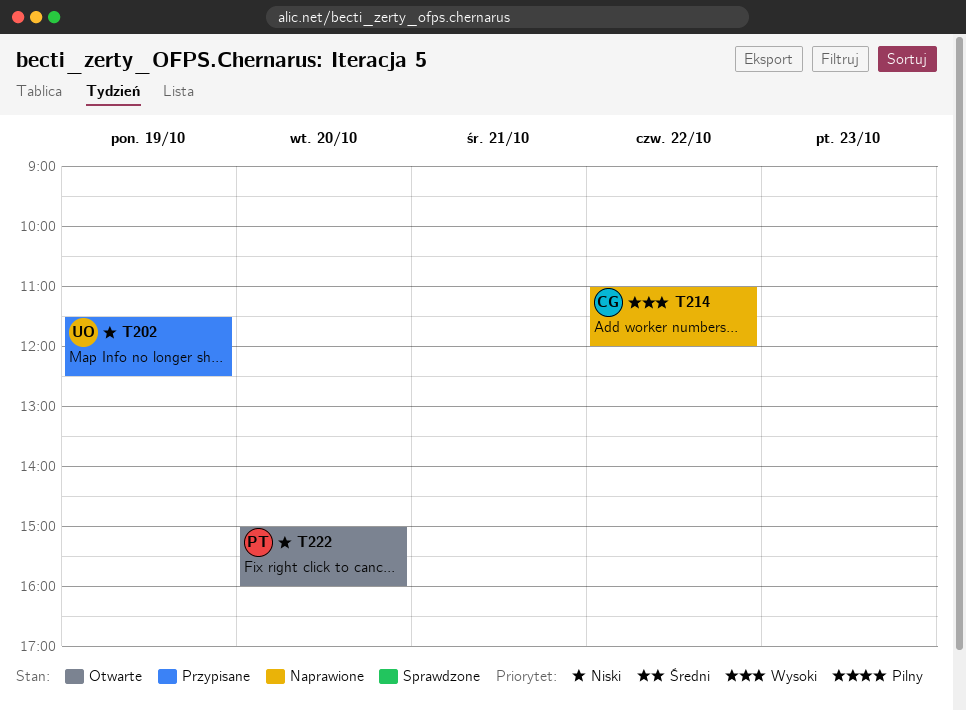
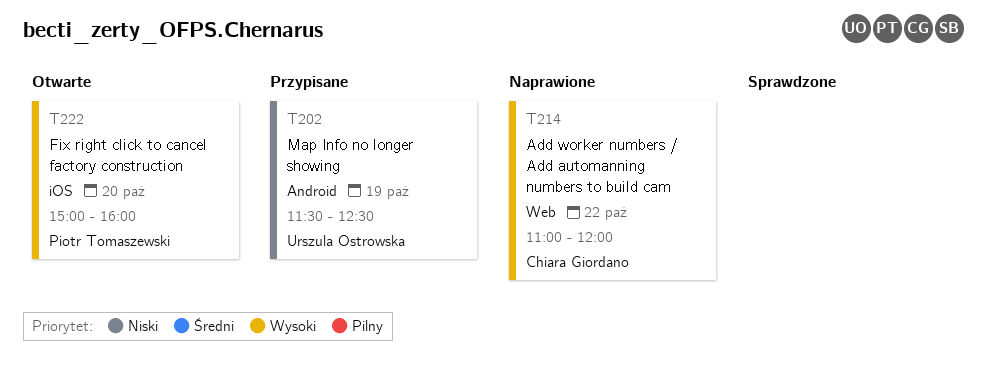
T222, priority: Niski -> Wysoki

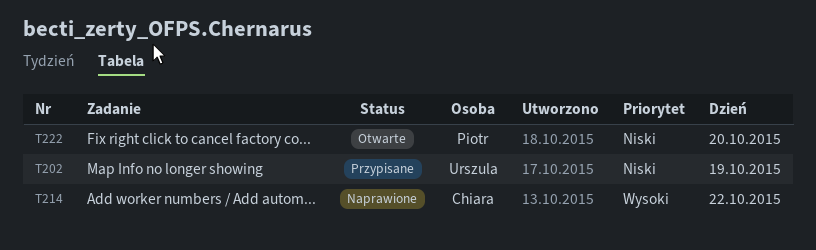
T222, priority: Wysoki -> Niski

